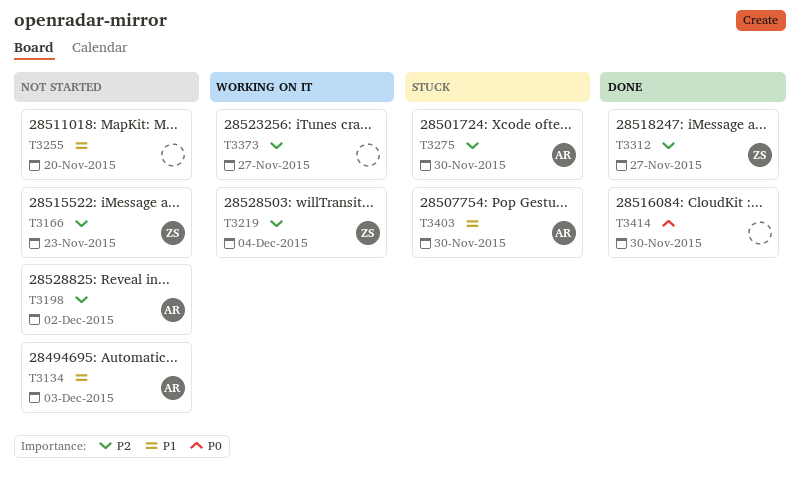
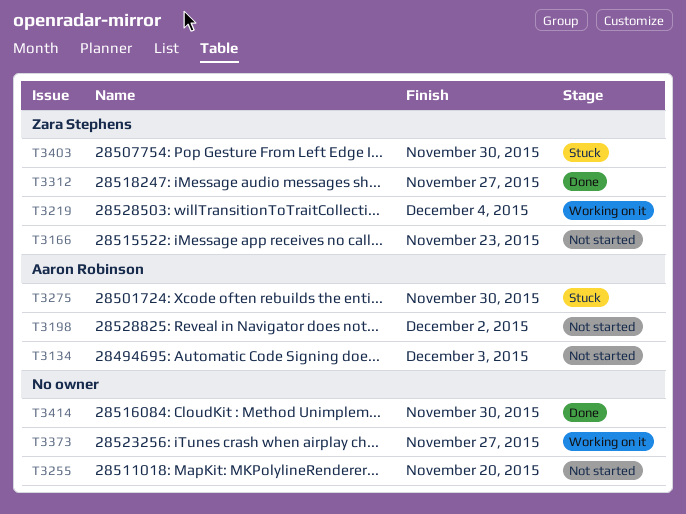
T3403, owner: Aaron Robinson -> Zara Stephens

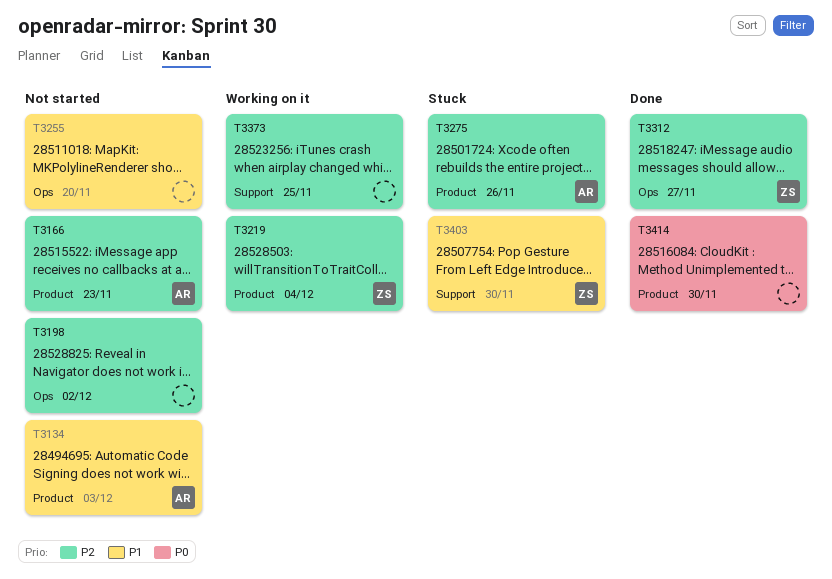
T3166, owner: Zara Stephens -> Aaron Robinson
T3198, owner: Aaron Robinson -> none
T3275, due: Nov 30 -> Nov 26
T3373, due: Nov 27 -> Nov 25

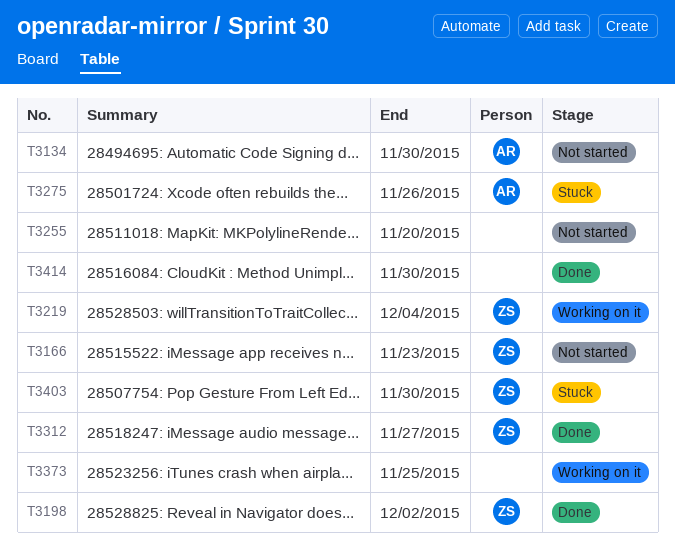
T3134, due: Dec 3 -> Nov 30
T3166, owner: AR -> ZS
T3198, status: Not started -> Done
T3198, owner: none -> ZS

